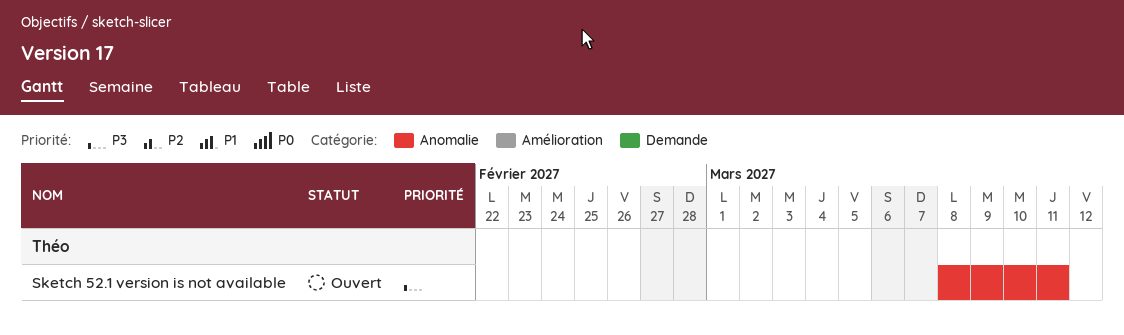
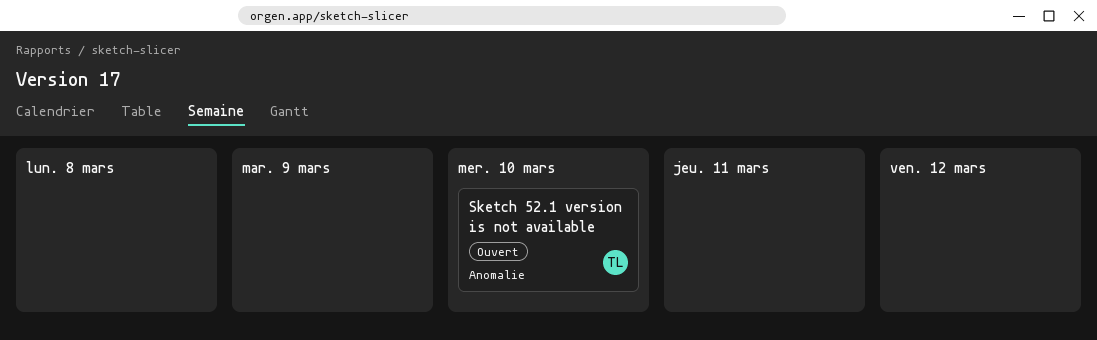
Sketch 52.1 version is not available, due: Mar 11 -> Mar 10

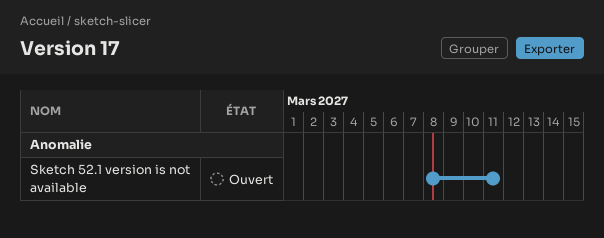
Sketch 52.1 version is not available, due: Mar 10 -> Mar 11

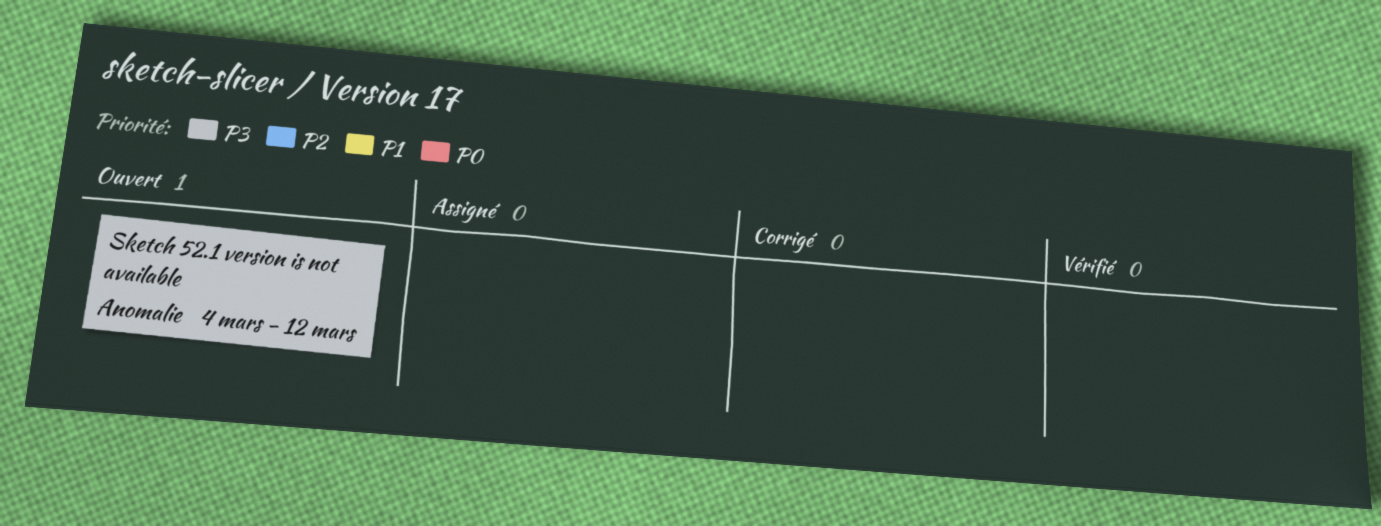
Sketch 52.1 version is not available, start: Mar 8 -> Mar 4
Sketch 52.1 version is not available, due: Mar 11 -> Mar 12

